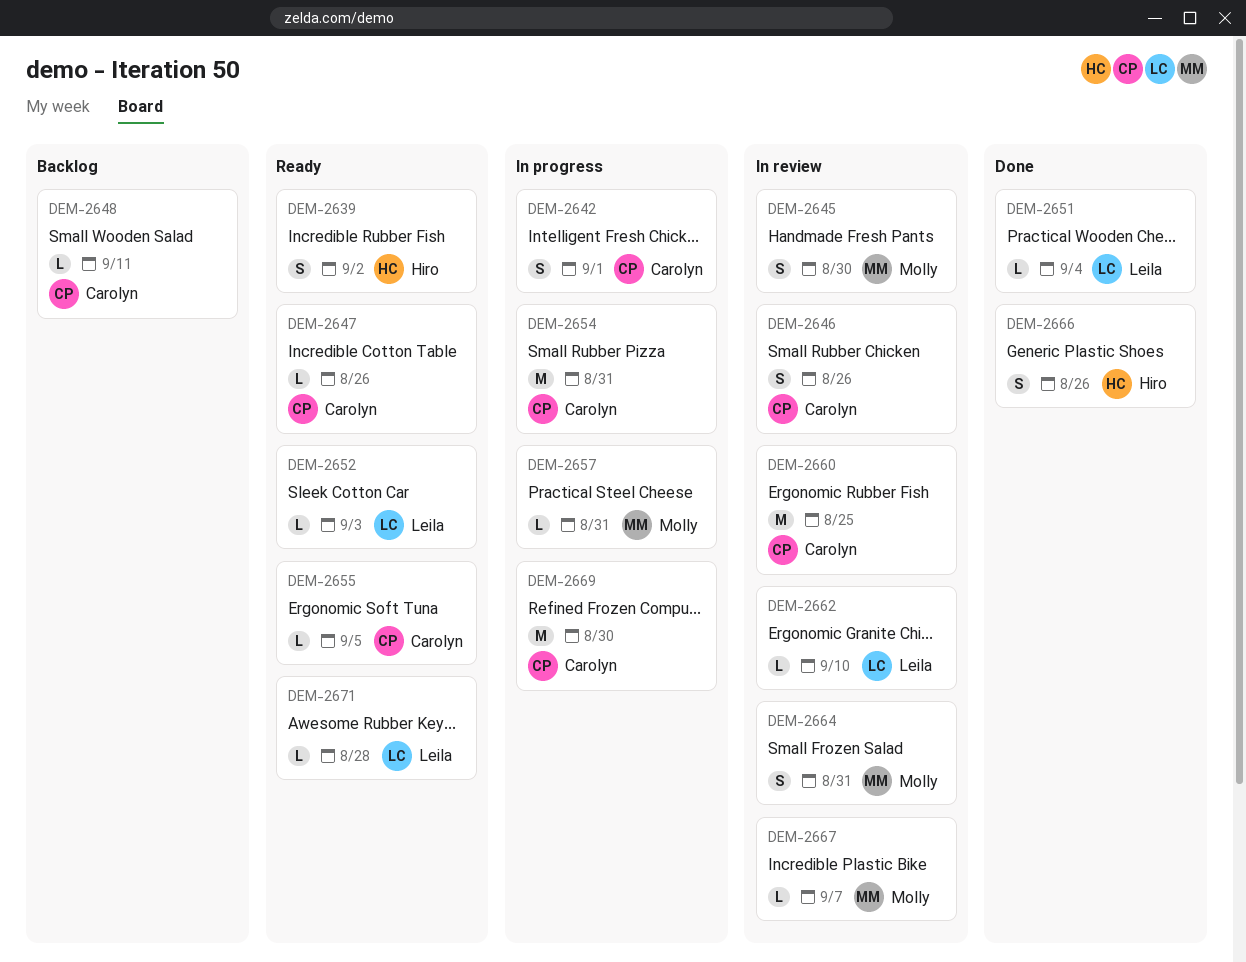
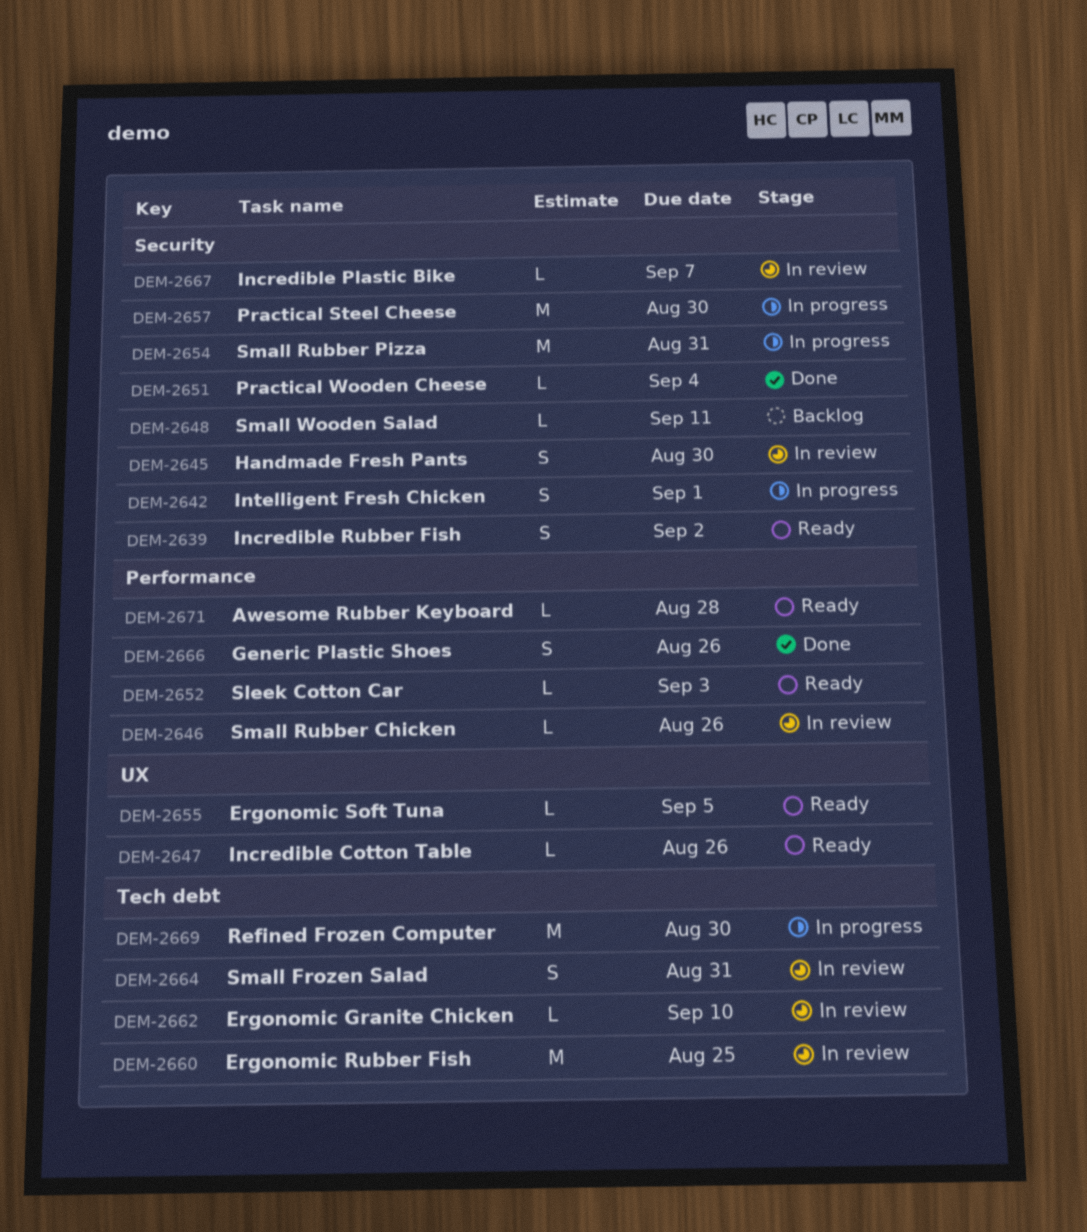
DEM-2646, estimate: S -> L
DEM-2657, estimate: L -> M
DEM-2657, due: Aug 31 -> Aug 30

